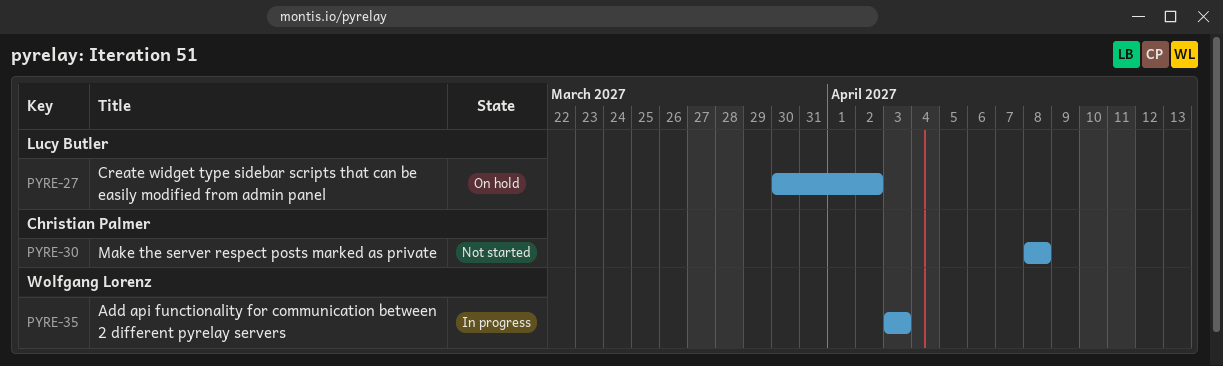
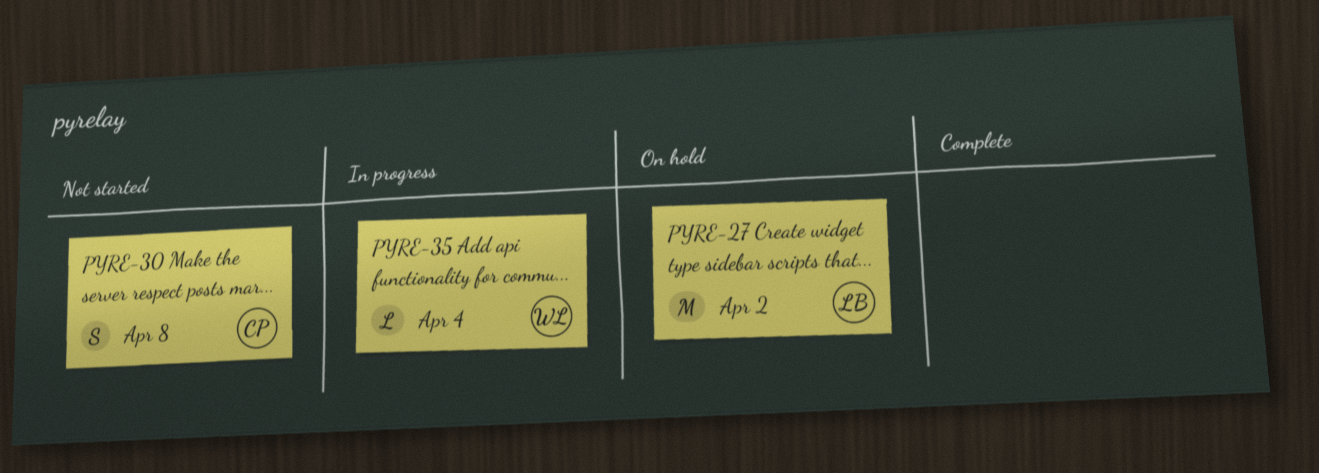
PYRE-35, due: Apr 3 -> Apr 4

